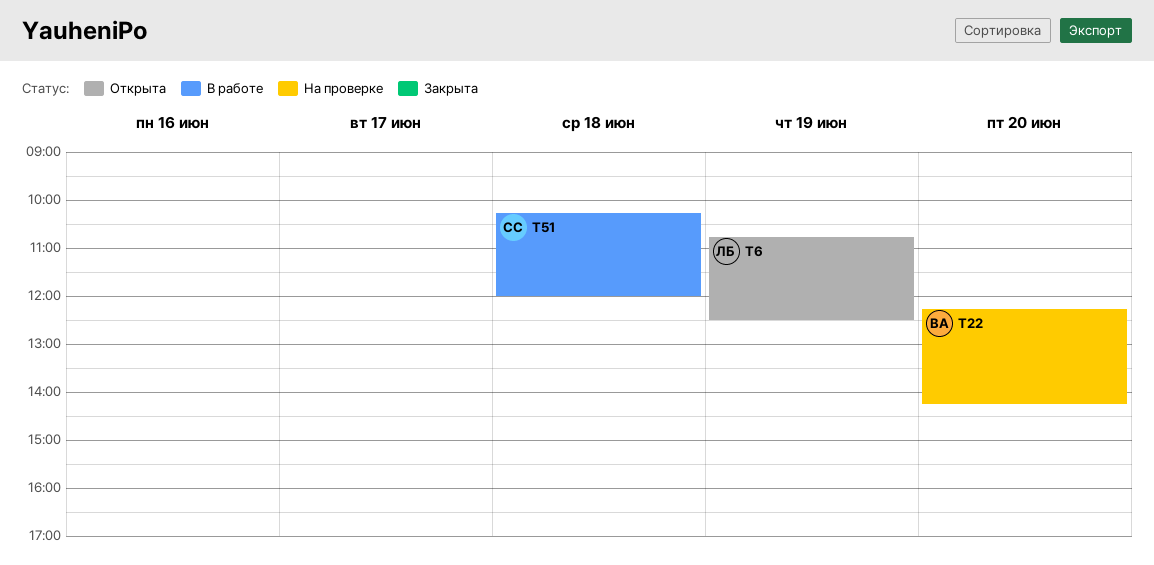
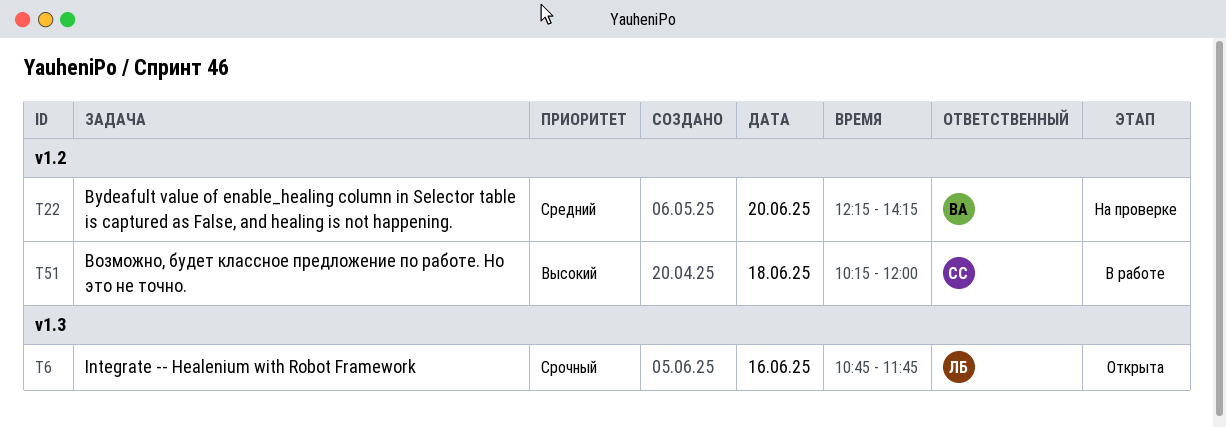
T6, day: Jun 19 -> Jun 16
T6, ends: 12:30 -> 11:45

